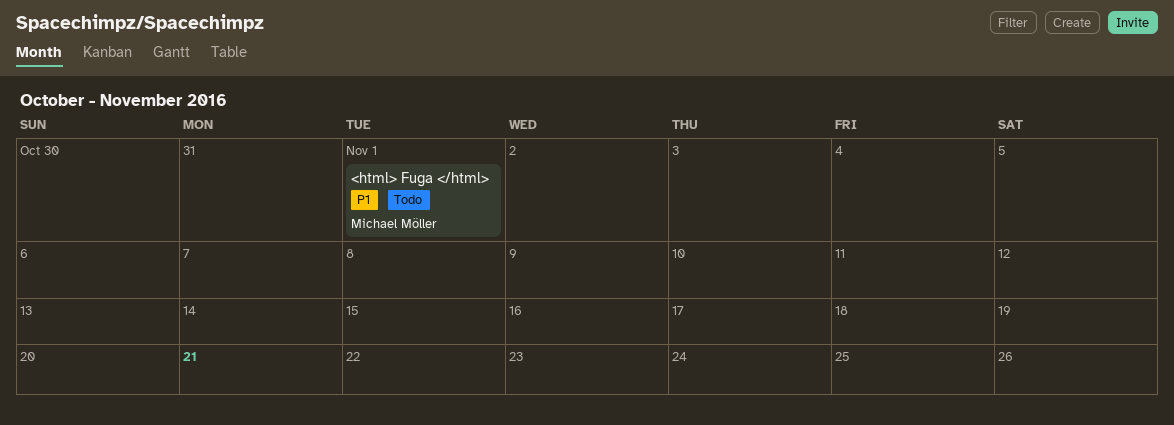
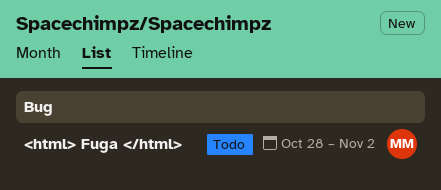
<html> Fuga </html>, due: Nov 1 -> Nov 2

